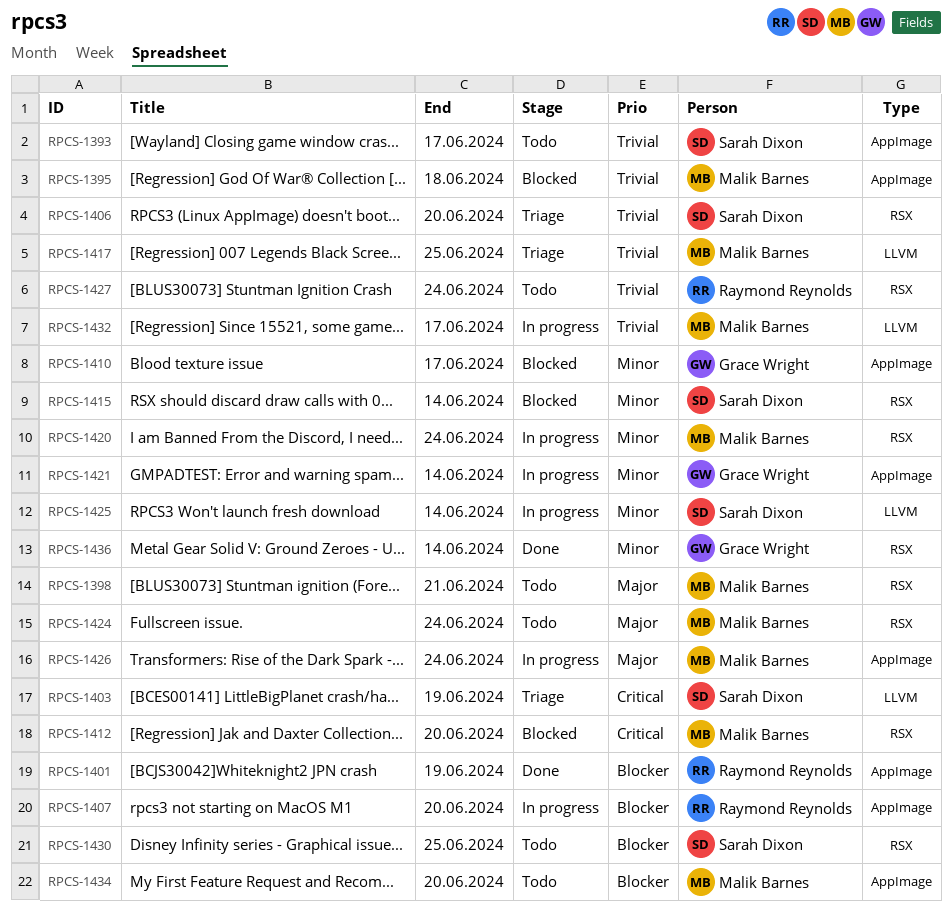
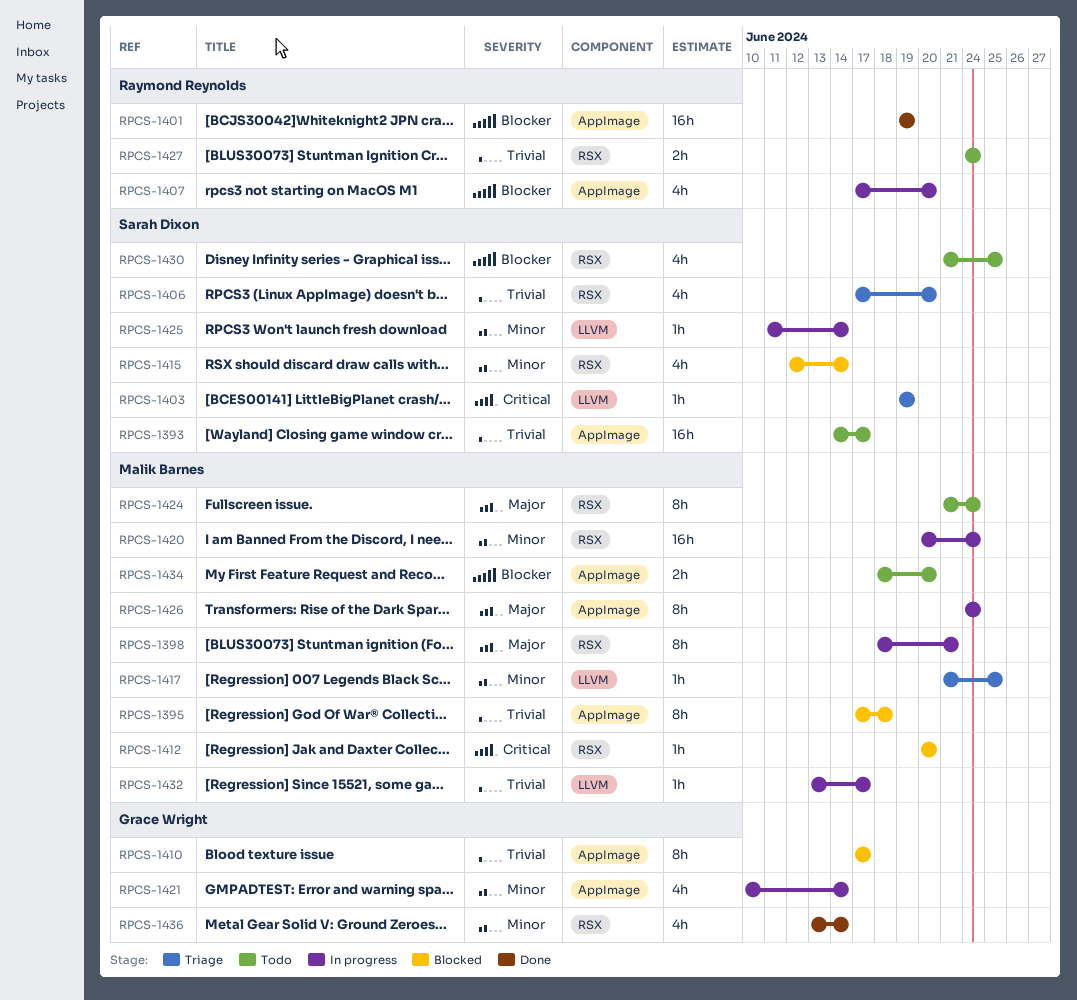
RPCS-1398, status: Todo -> In progress
RPCS-1410, priority: Minor -> Trivial
RPCS-1417, priority: Trivial -> Minor

